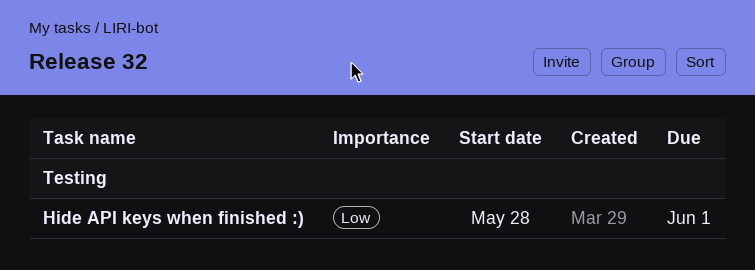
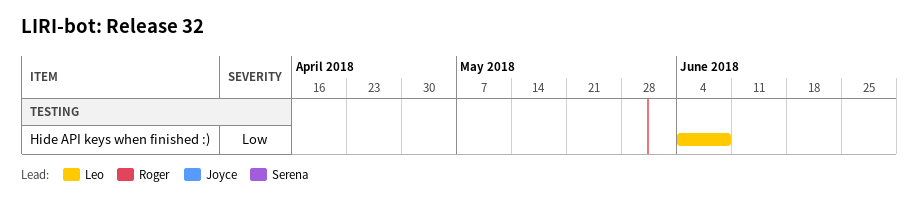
Hide API keys when finished :), start: May 28 -> Jun 4
Hide API keys when finished :), due: Jun 1 -> Jun 8

